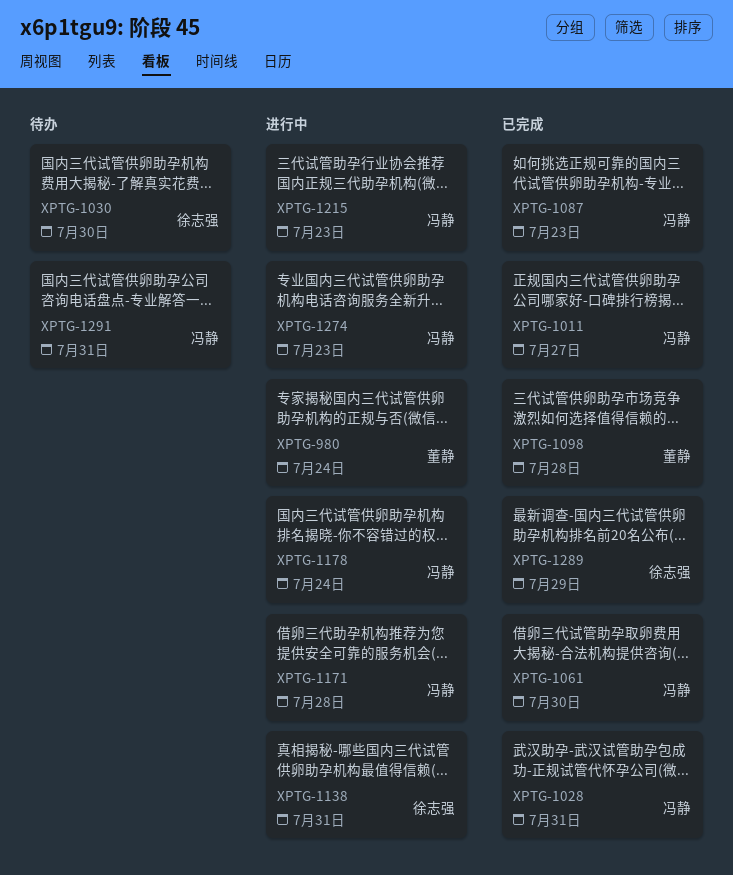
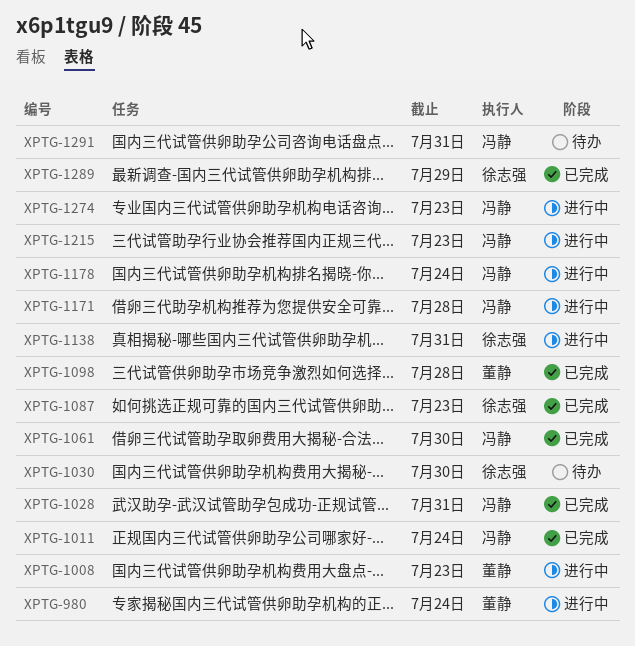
XPTG-1008: none -> present
XPTG-1011, due: Jul 27 -> Jul 24
XPTG-1087, owner: 冯静 -> 徐志强

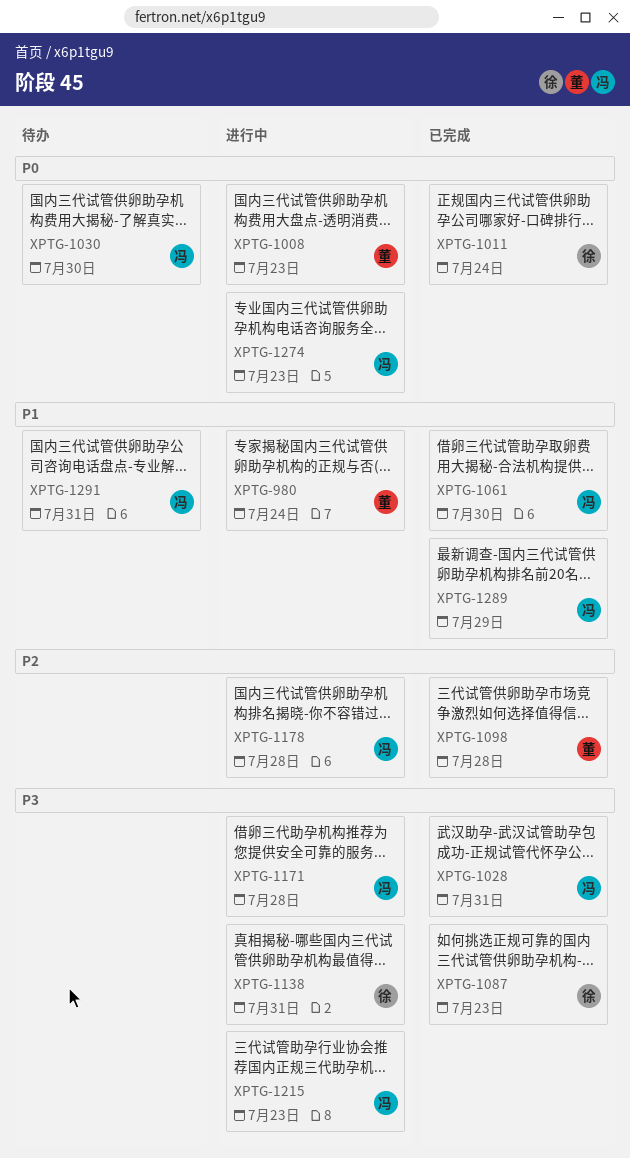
XPTG-1011, owner: 冯静 -> 徐志强
XPTG-1030, owner: 徐志强 -> 冯静
XPTG-1178, due: Jul 24 -> Jul 28
XPTG-1289, owner: 徐志强 -> 冯静

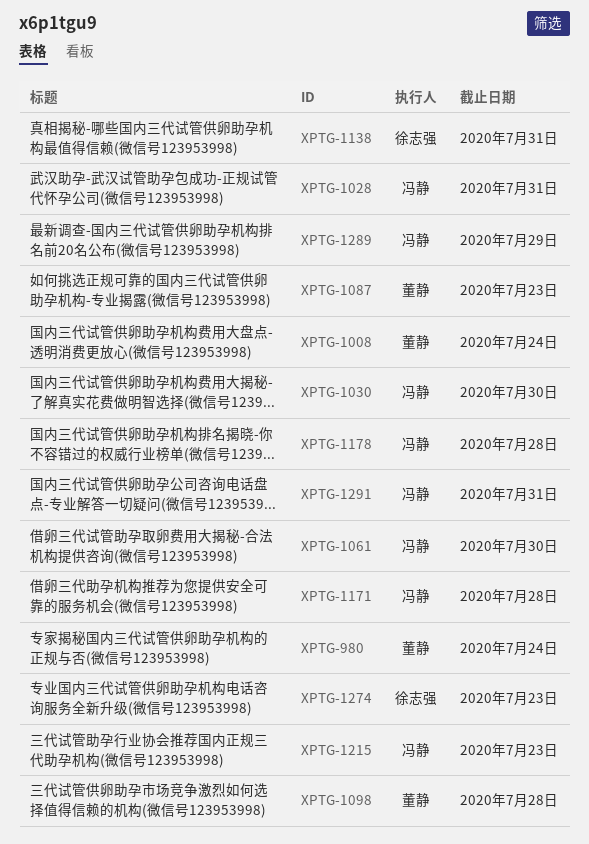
XPTG-1008, due: Jul 23 -> Jul 24
XPTG-1011: present -> none
XPTG-1087, owner: 徐志强 -> 董静
XPTG-1274, owner: 冯静 -> 徐志强

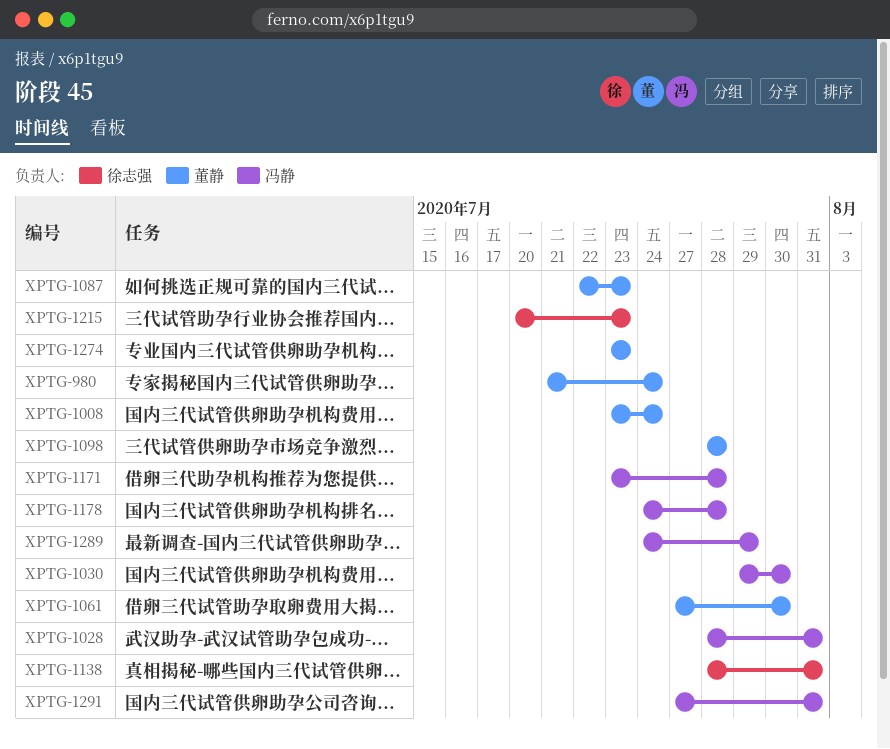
XPTG-1061, owner: 冯静 -> 董静
XPTG-1215, owner: 冯静 -> 徐志强
XPTG-1274, owner: 徐志强 -> 董静

